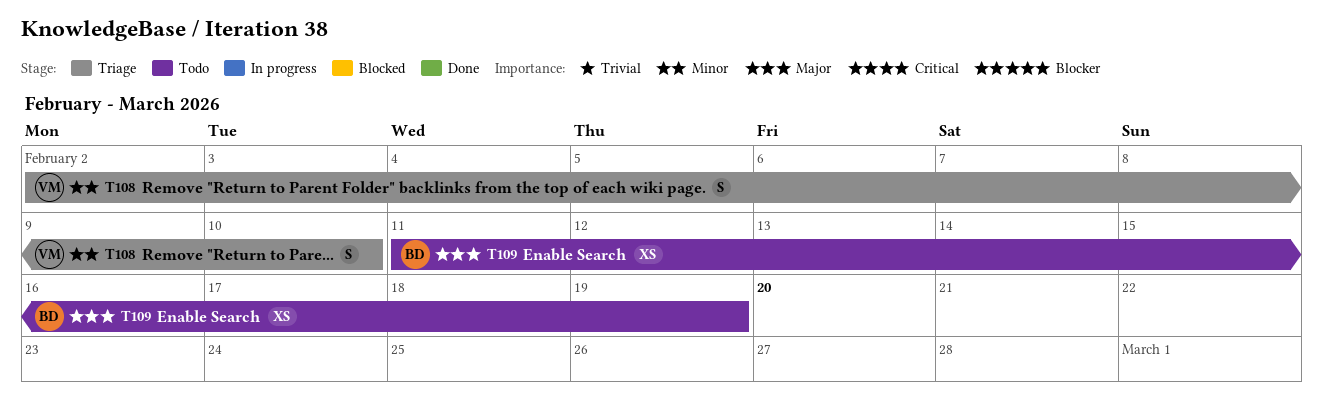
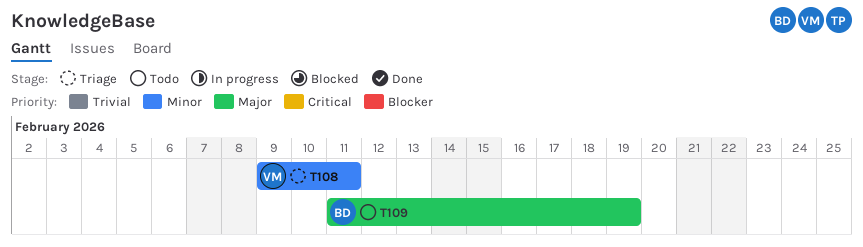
T108, start: Feb 2 -> Feb 9
T108, due: Feb 10 -> Feb 11

